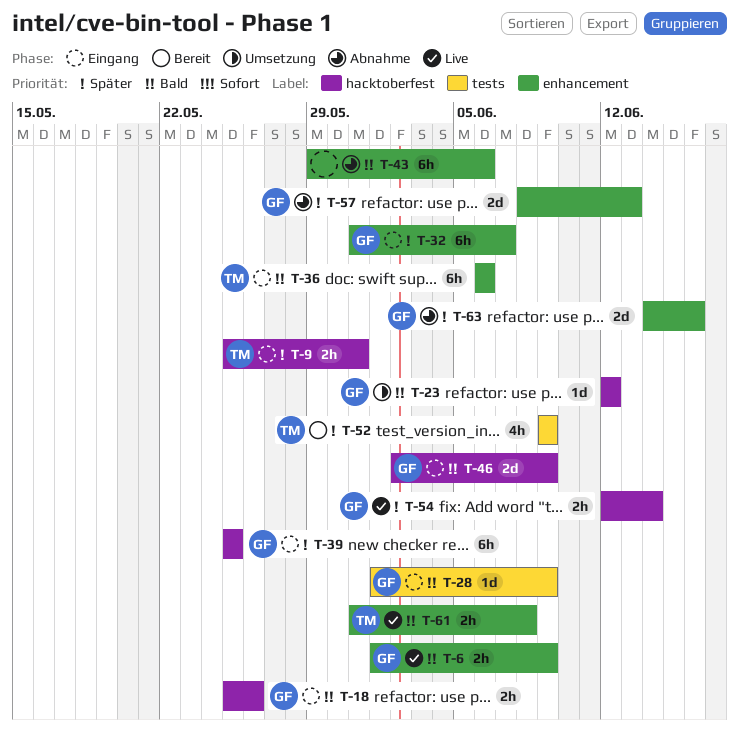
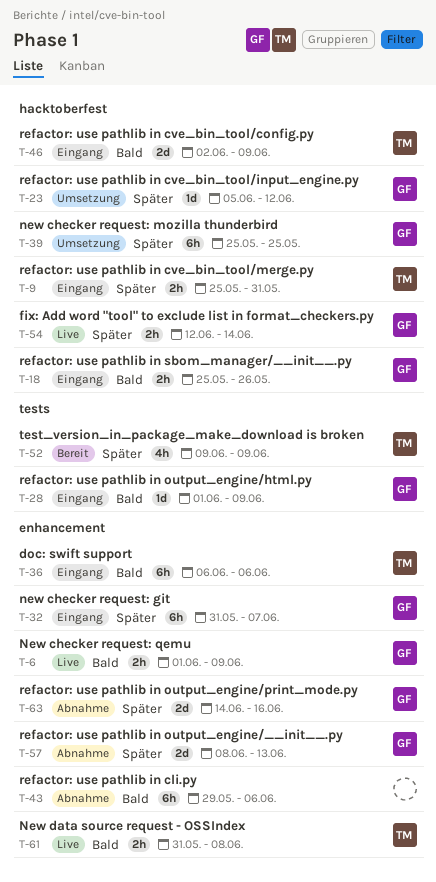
T-23, priority: Bald -> Später
T-23, start: Jun 12 -> Jun 5
T-39, status: Eingang -> Umsetzung
T-46, owner: GF -> TM

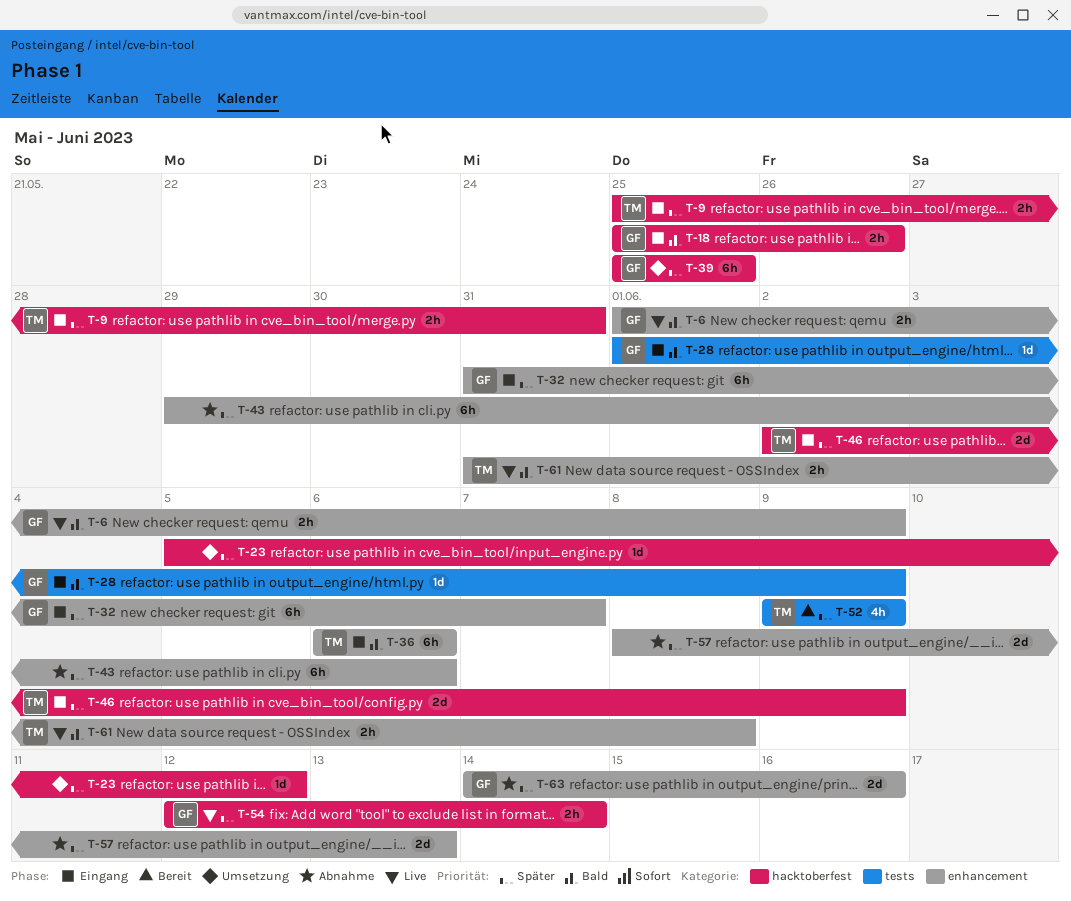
T-23, owner: GF -> none
T-43, priority: Bald -> Später
T-46, priority: Bald -> Später
T-57, owner: GF -> none

